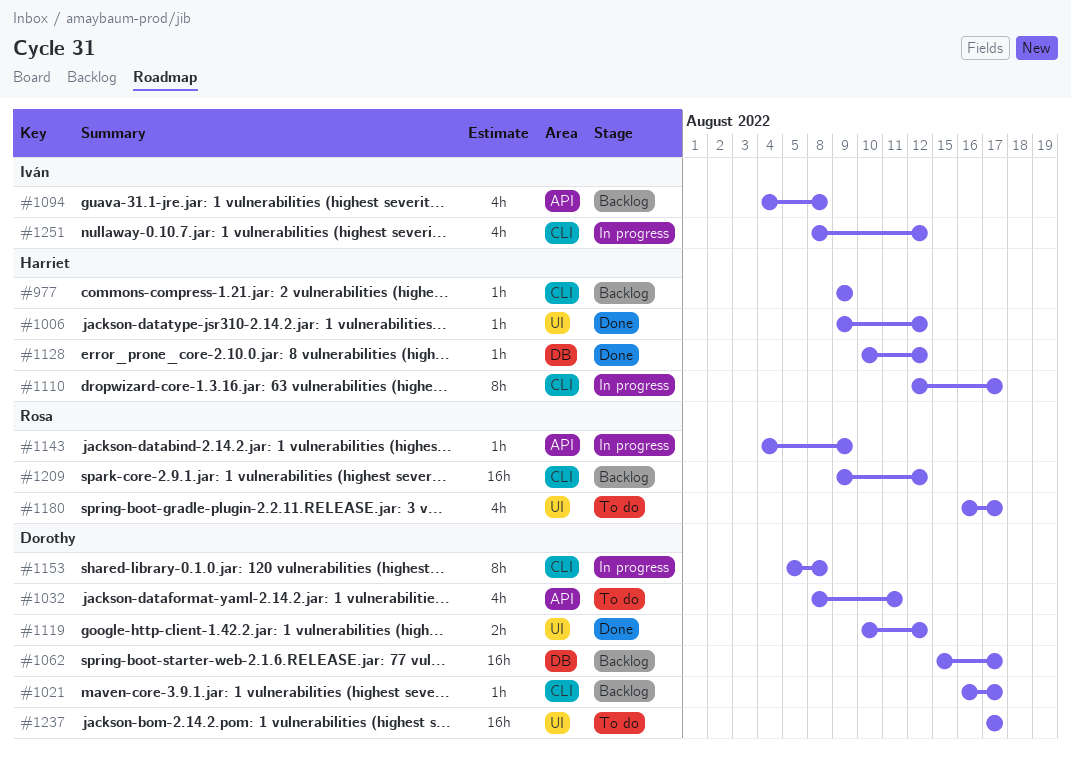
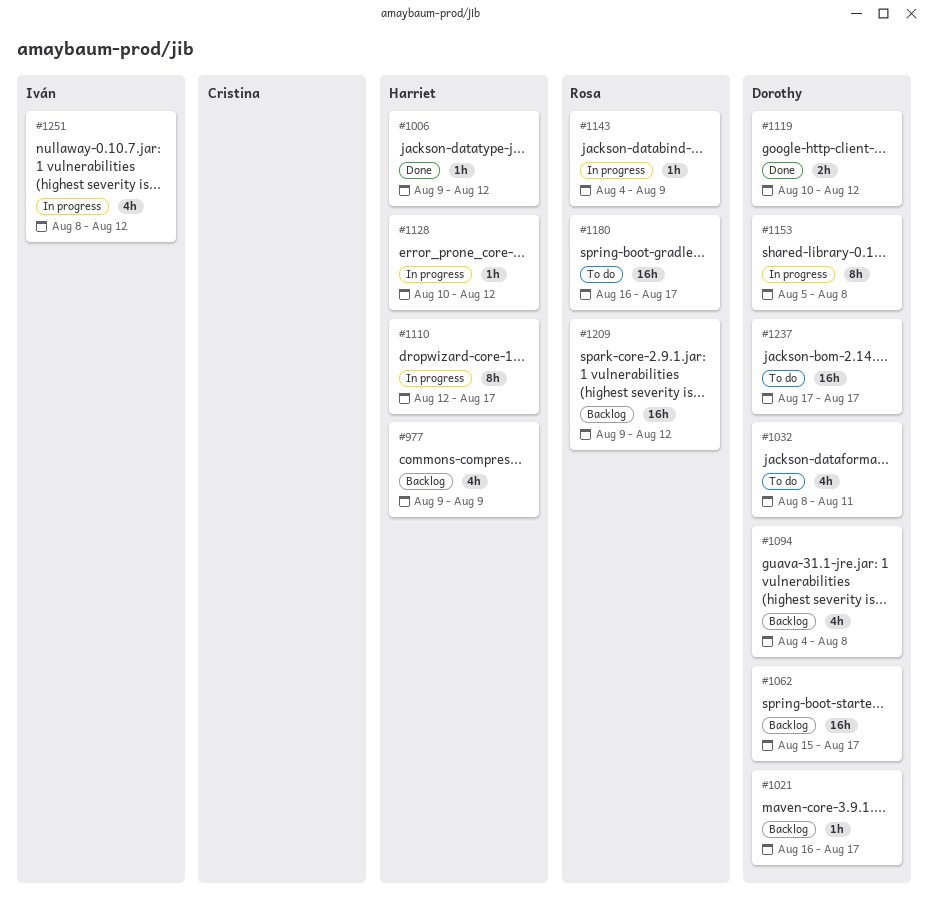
#977, estimate: 1h -> 4h
#1094, owner: Iván -> Dorothy
#1128, status: Done -> In progress
#1180, estimate: 4h -> 16h

